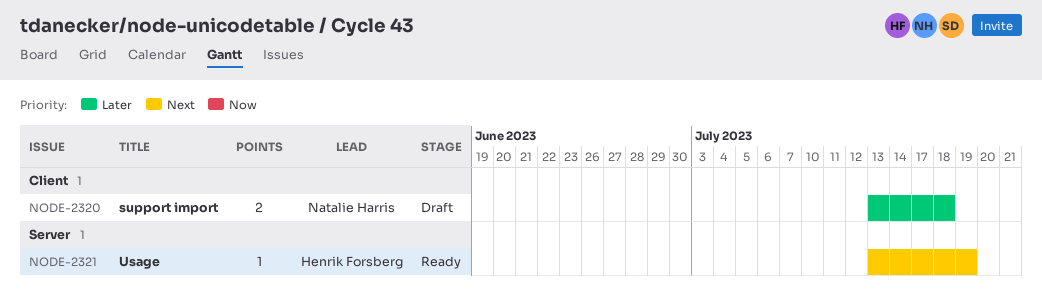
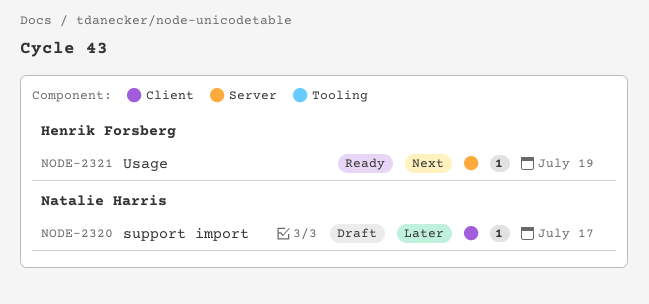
NODE-2320, estimate: 2 -> 1
NODE-2320, due: Jul 18 -> Jul 17

